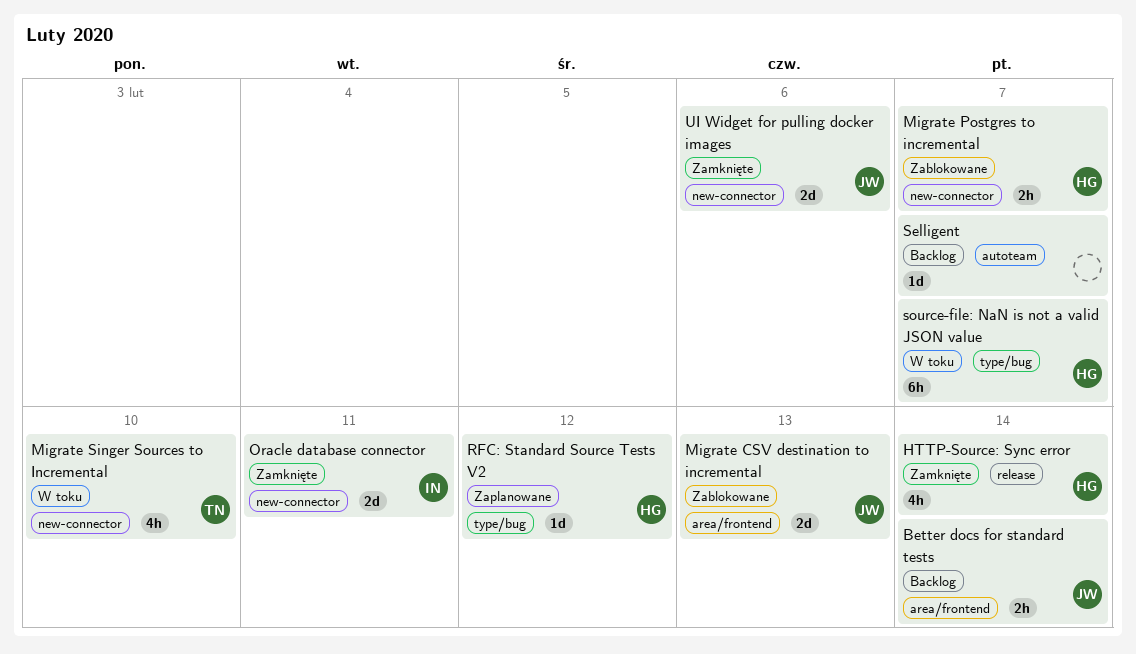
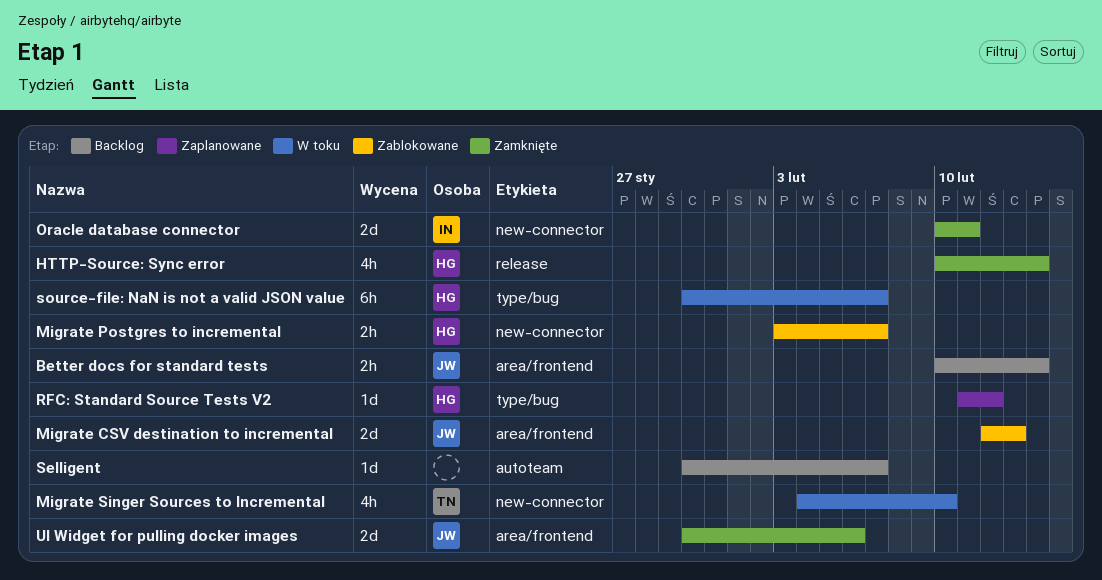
UI Widget for pulling docker images, label: new-connector -> area/frontend

